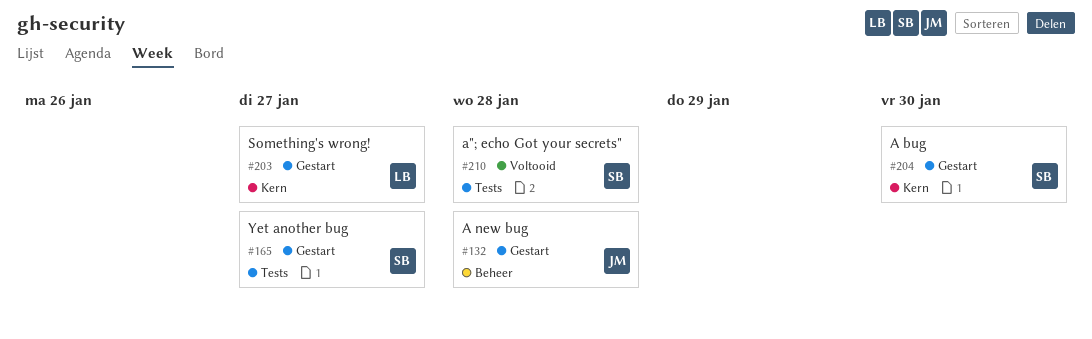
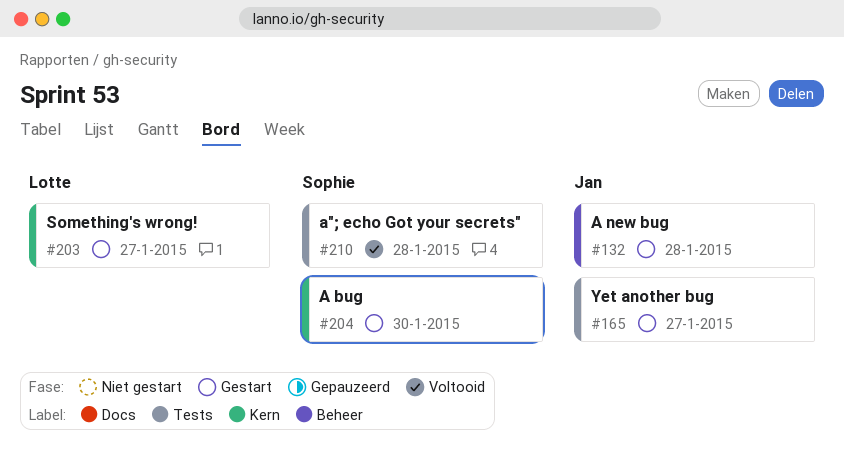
#165, owner: Sophie -> Jan

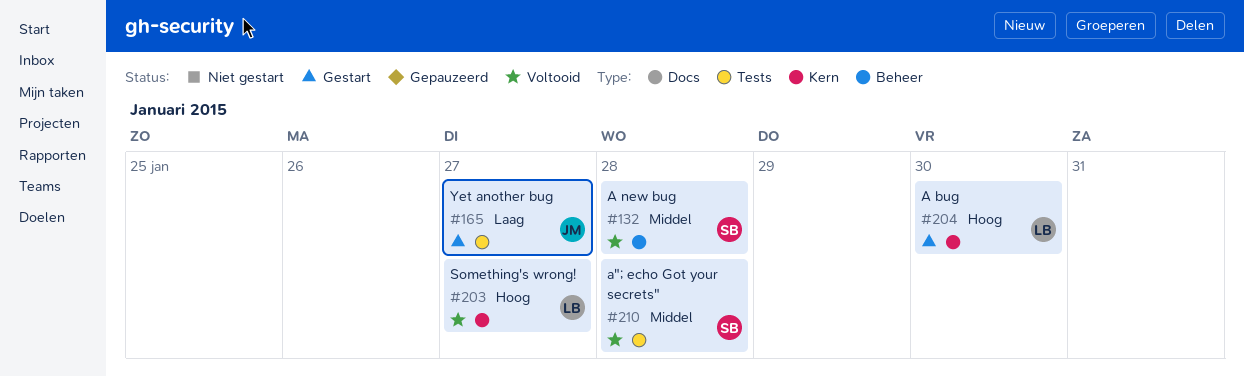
#132, status: Gestart -> Voltooid
#132, owner: Jan -> Sophie
#203, status: Gestart -> Voltooid
#204, owner: Sophie -> Lotte

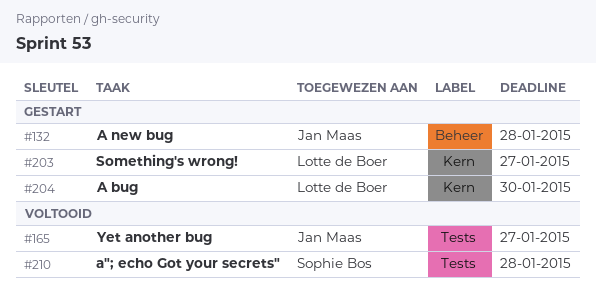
#132, status: Voltooid -> Gestart
#132, owner: Sophie Bos -> Jan Maas
#165, status: Gestart -> Voltooid
#203, status: Voltooid -> Gestart

